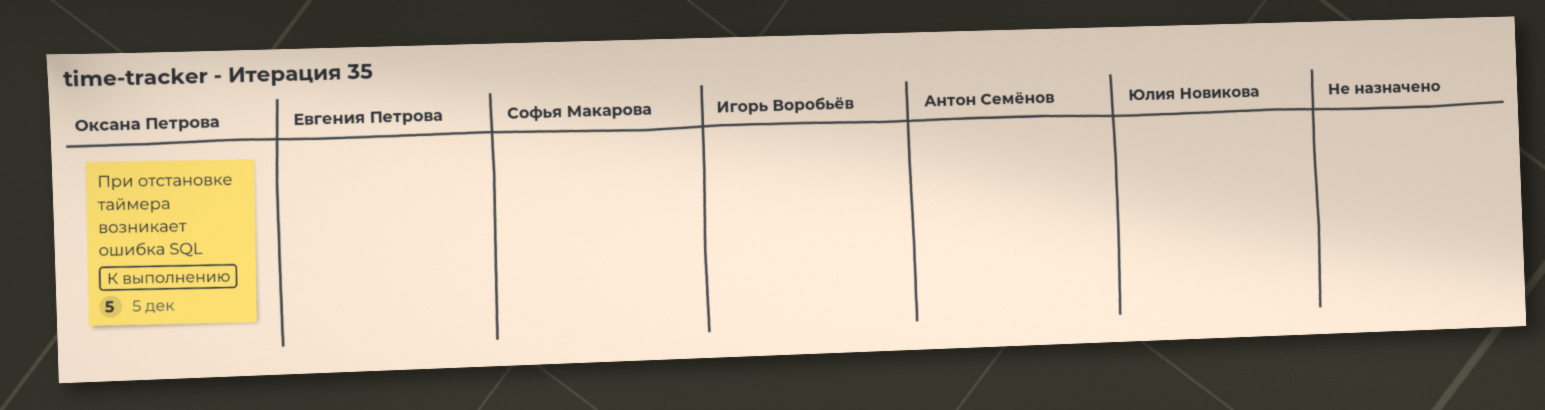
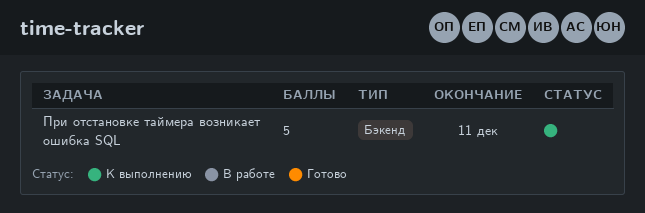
При отстановке таймера возникает ошибка SQL, due: Dec 5 -> Dec 11

